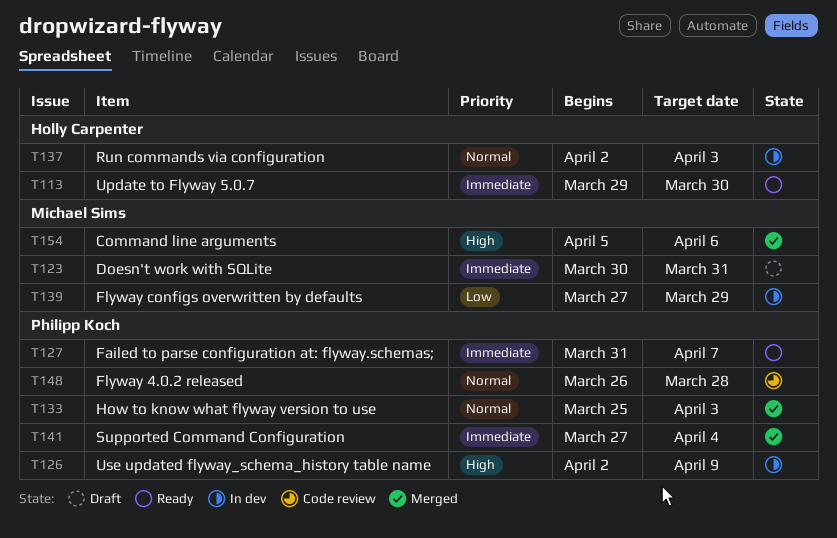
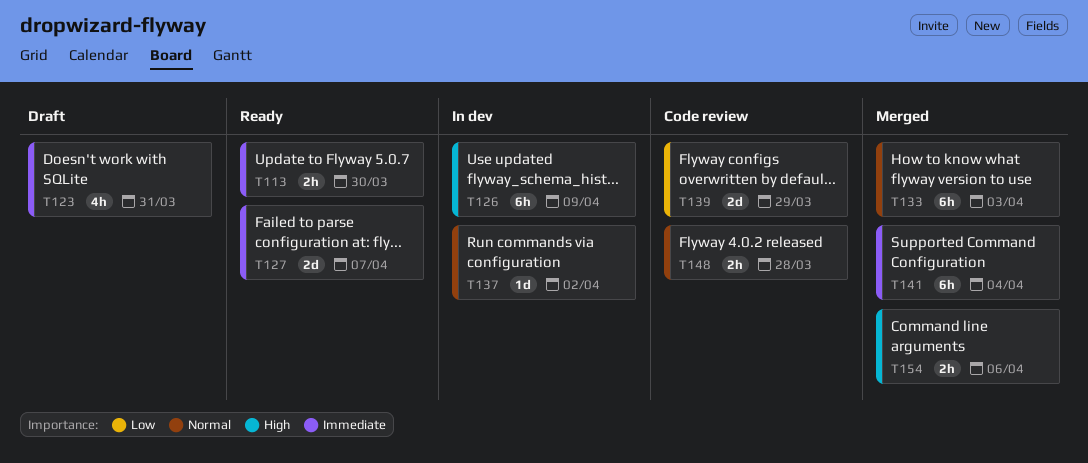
T137, due: Apr 3 -> Apr 2
T139, status: In dev -> Code review

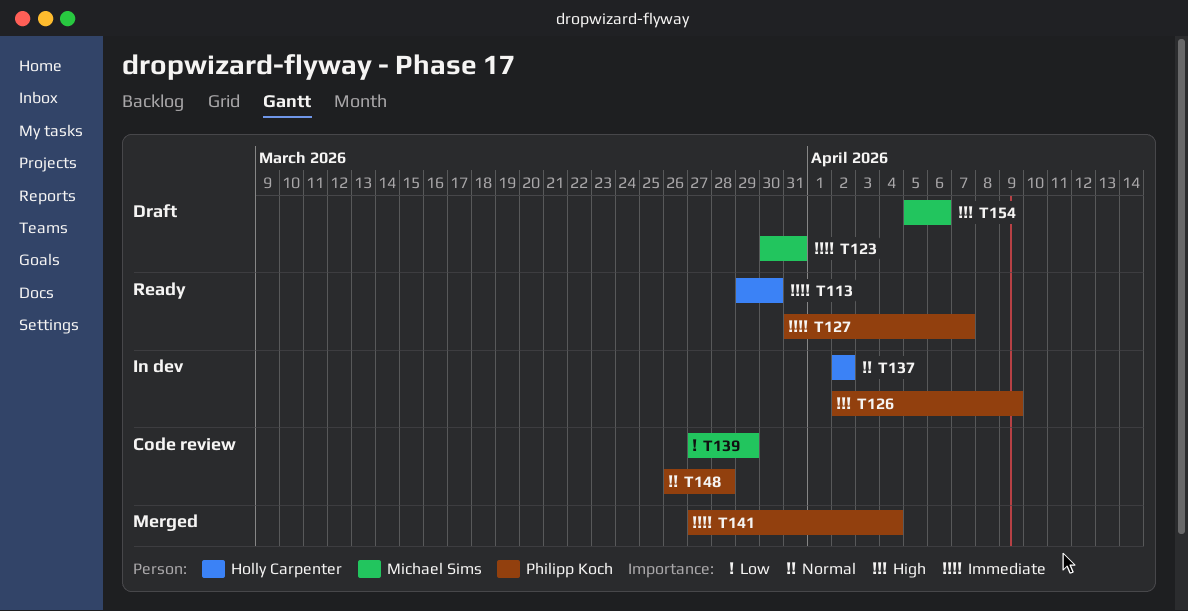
T133: present -> none
T154, status: Merged -> Draft

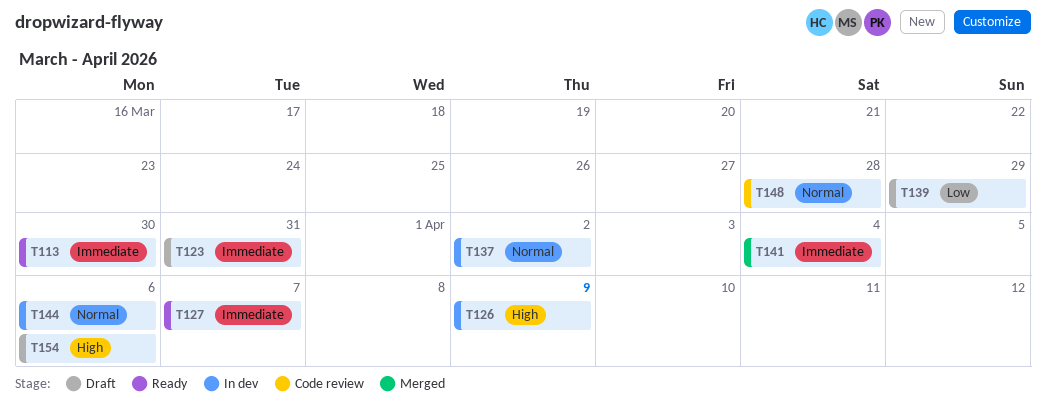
T139, status: Code review -> Draft
T144: none -> present

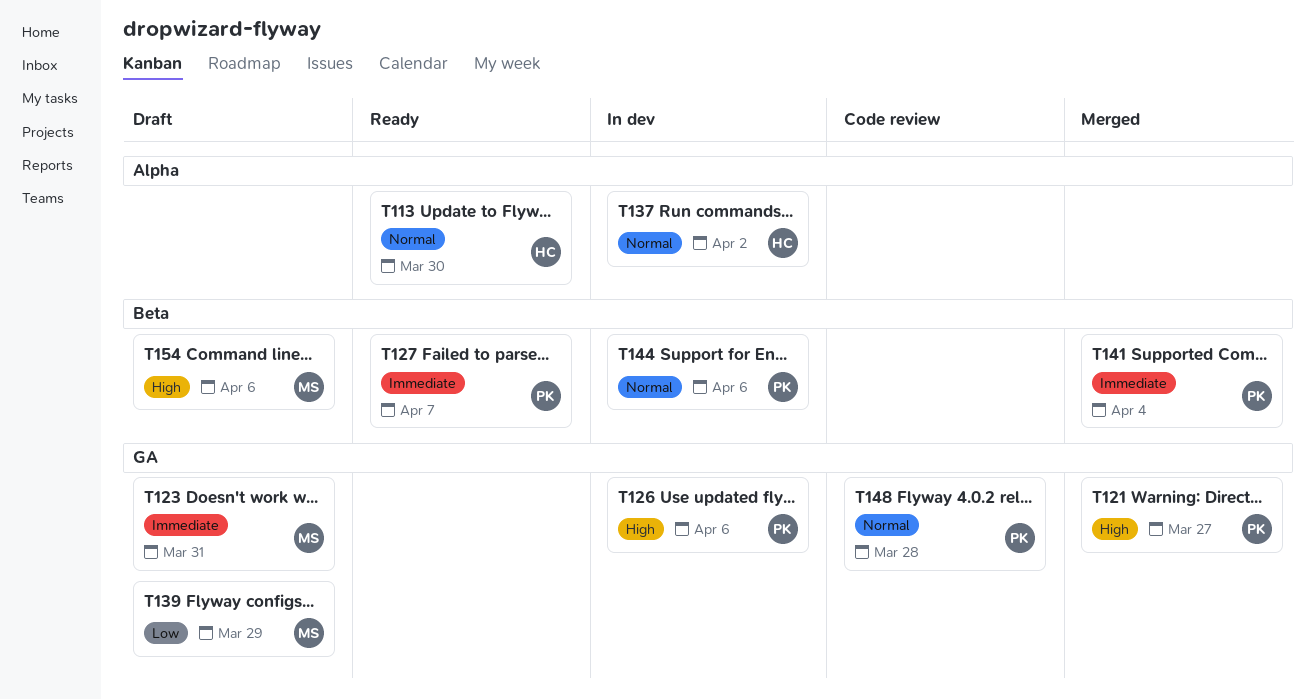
T113, priority: Immediate -> Normal
T121: none -> present
T126, due: Apr 9 -> Apr 6

